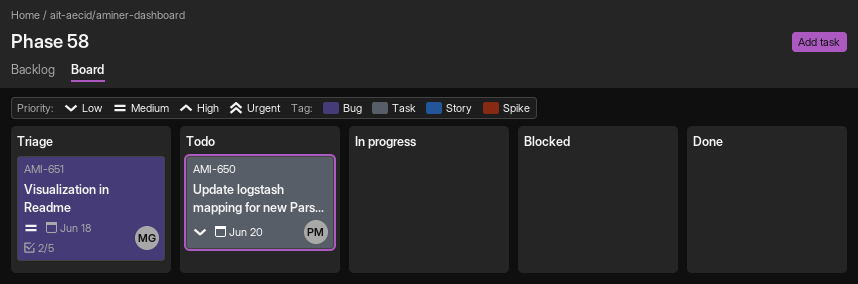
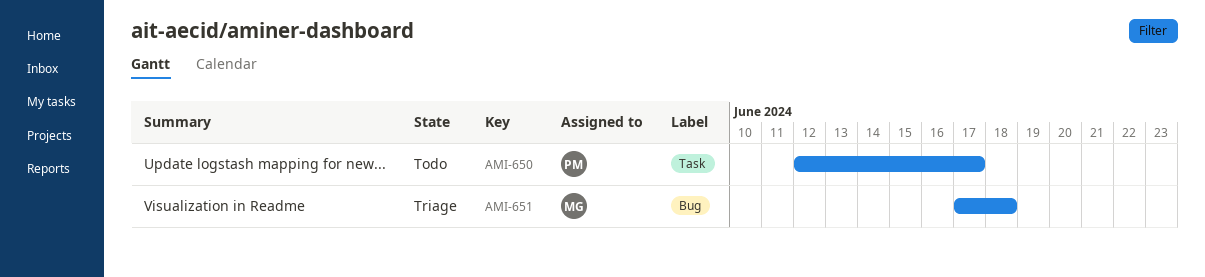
AMI-650, due: Jun 20 -> Jun 17

